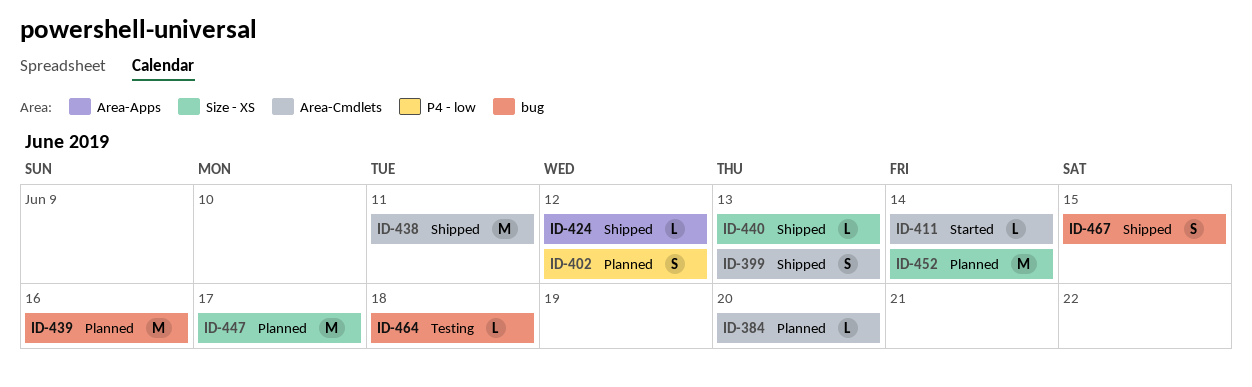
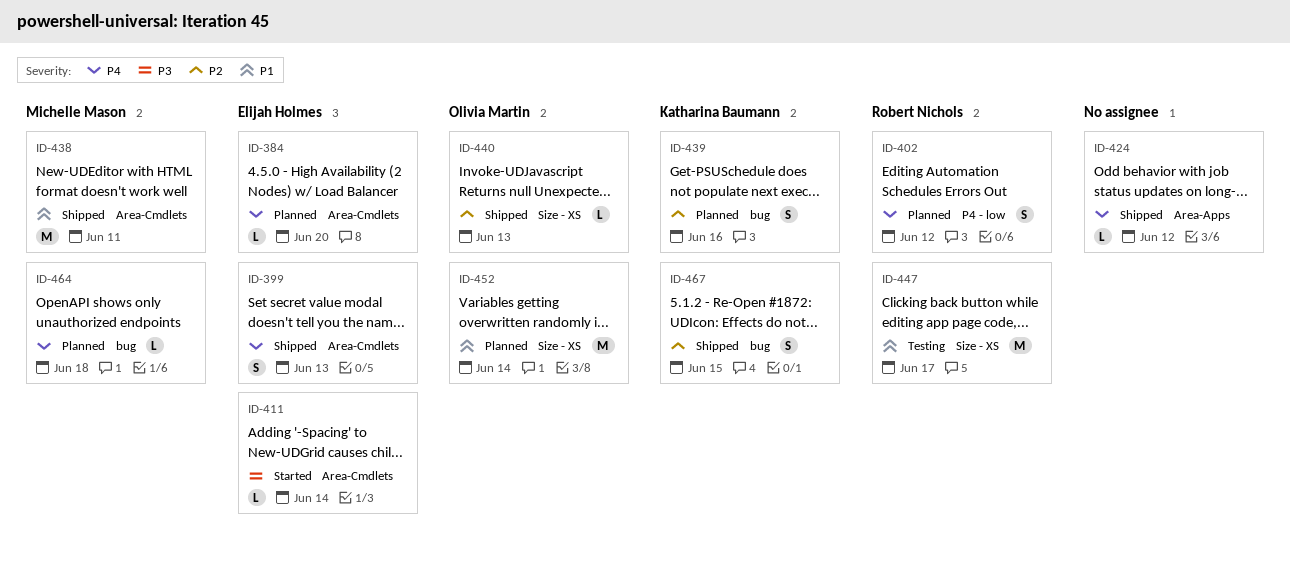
ID-439, estimate: M -> S
ID-447, status: Planned -> Testing
ID-464, status: Testing -> Planned

